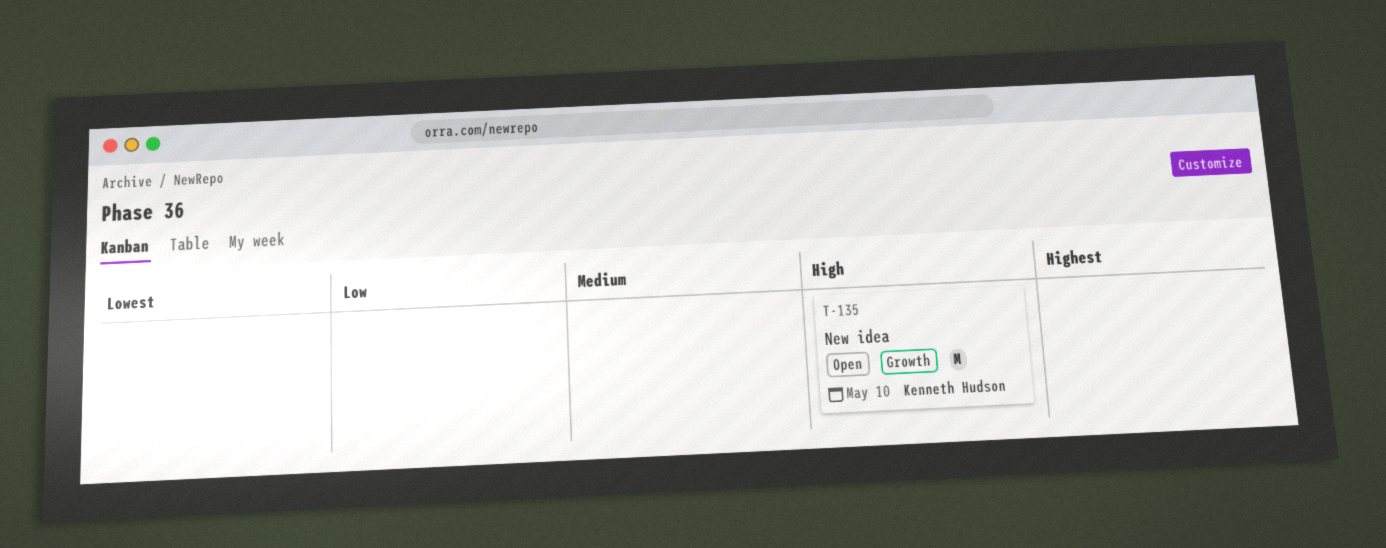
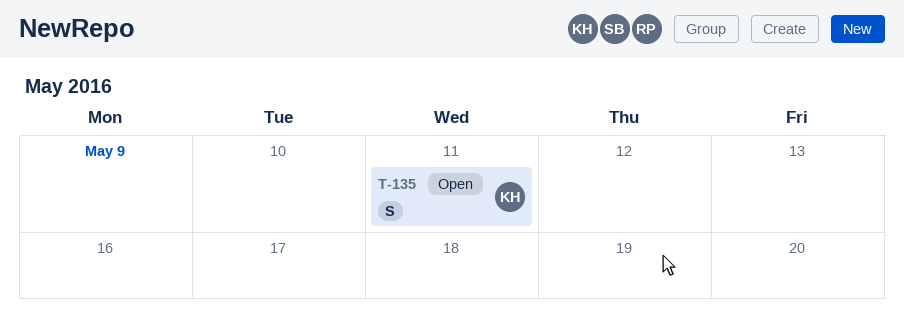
T-135, estimate: M -> S
T-135, due: May 10 -> May 11

